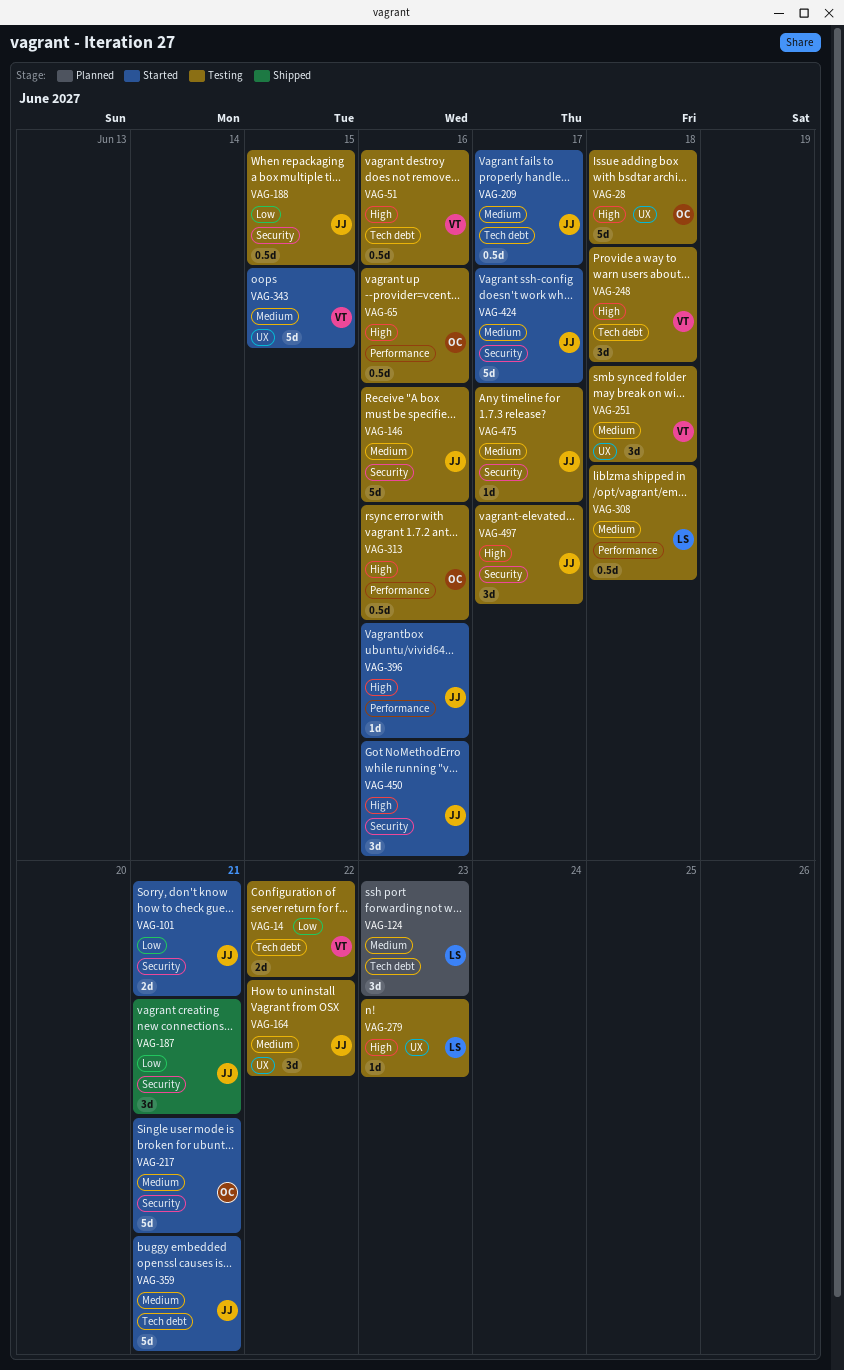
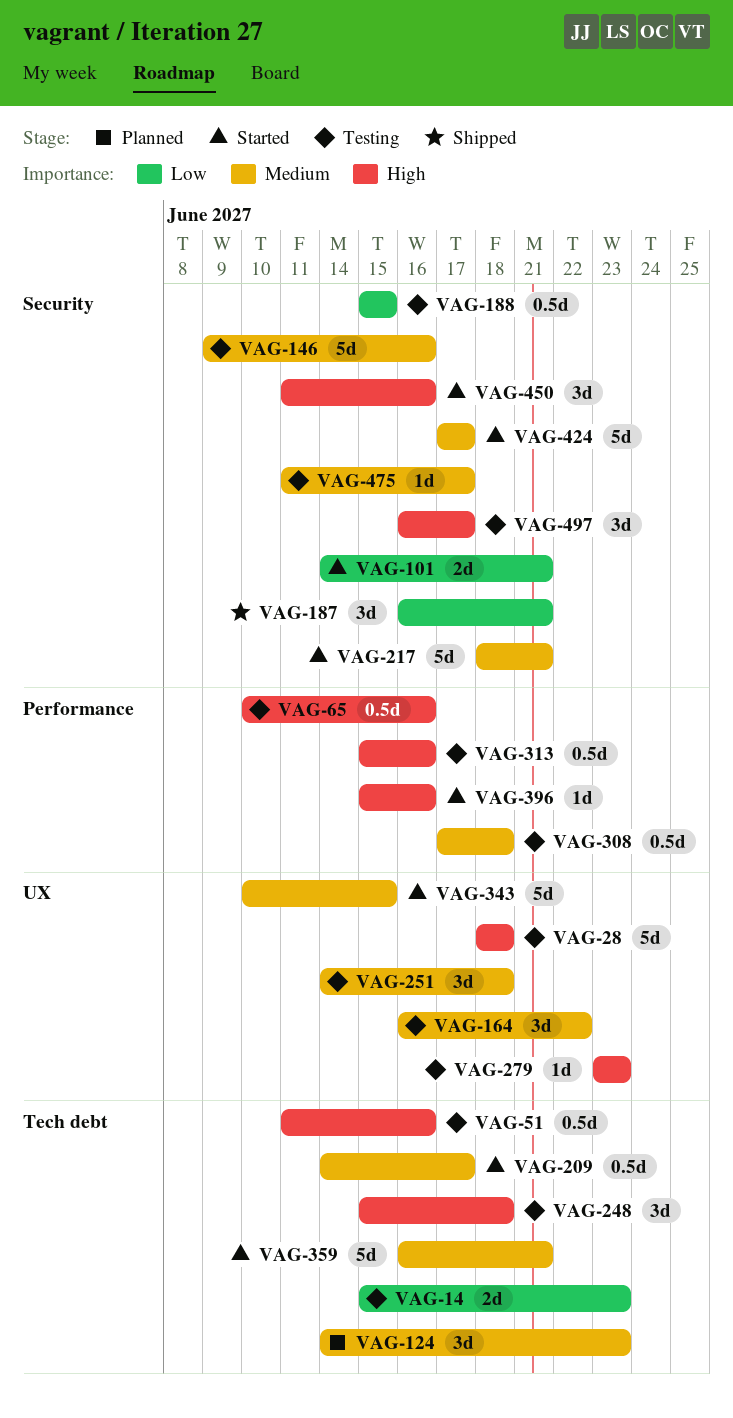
VAG-14, due: Jun 22 -> Jun 23

